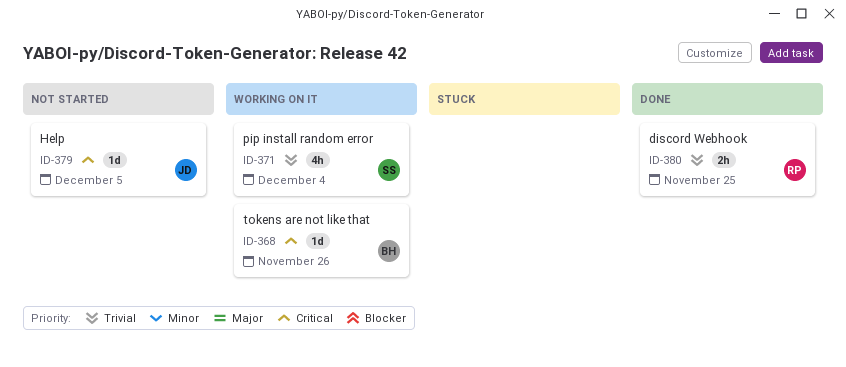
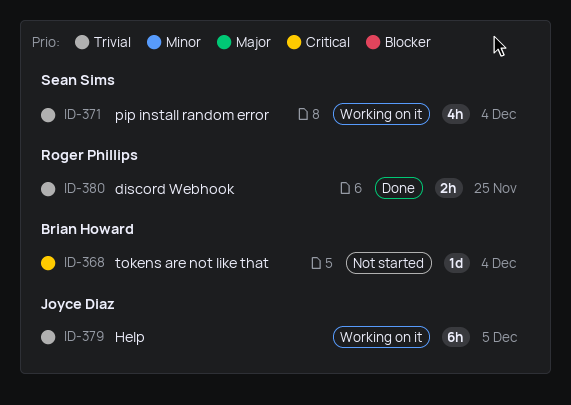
ID-368, status: Working on it -> Not started
ID-368, due: Nov 26 -> Dec 4
ID-379, status: Not started -> Working on it
ID-379, priority: Critical -> Trivial
ID-379, estimate: 1d -> 6h

